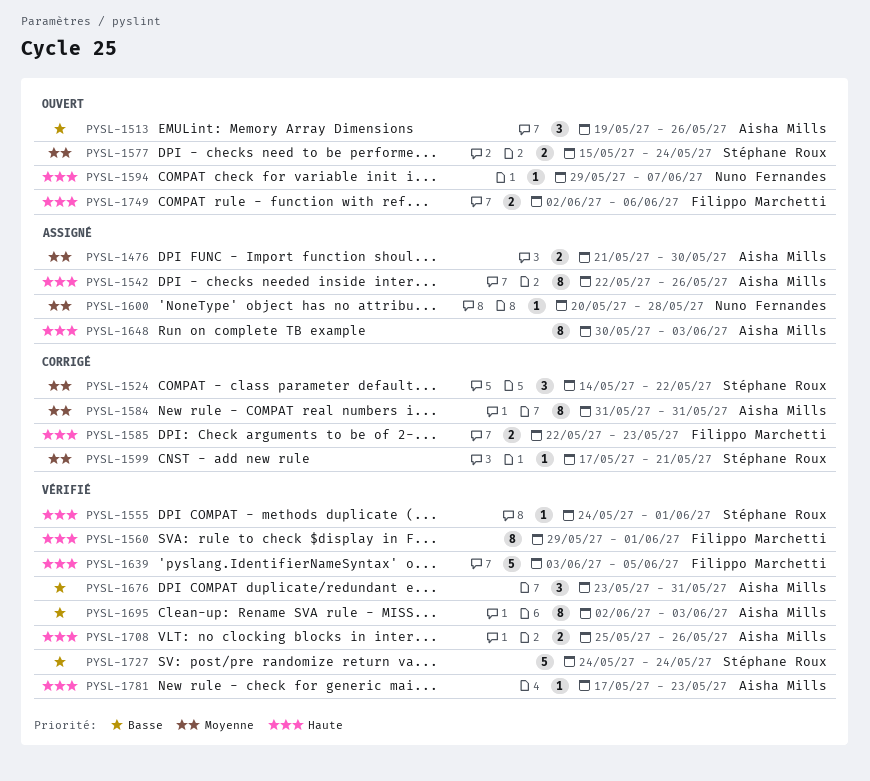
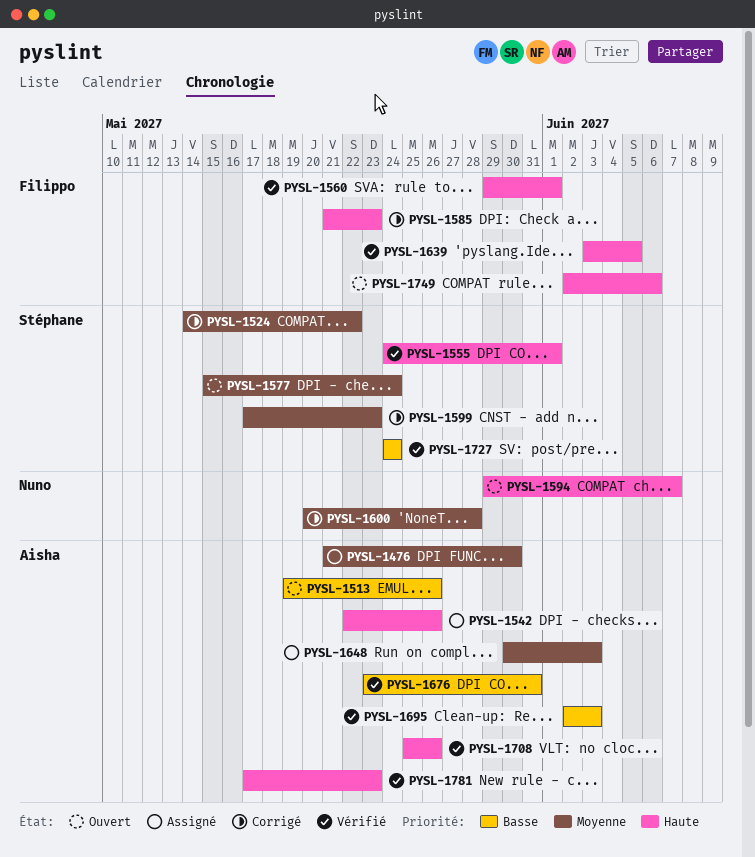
PYSL-1584: present -> none
PYSL-1585, start: May 22 -> May 21
PYSL-1599, due: May 21 -> May 23
PYSL-1600, status: Assigné -> Corrigé
PYSL-1648, priority: Haute -> Moyenne

